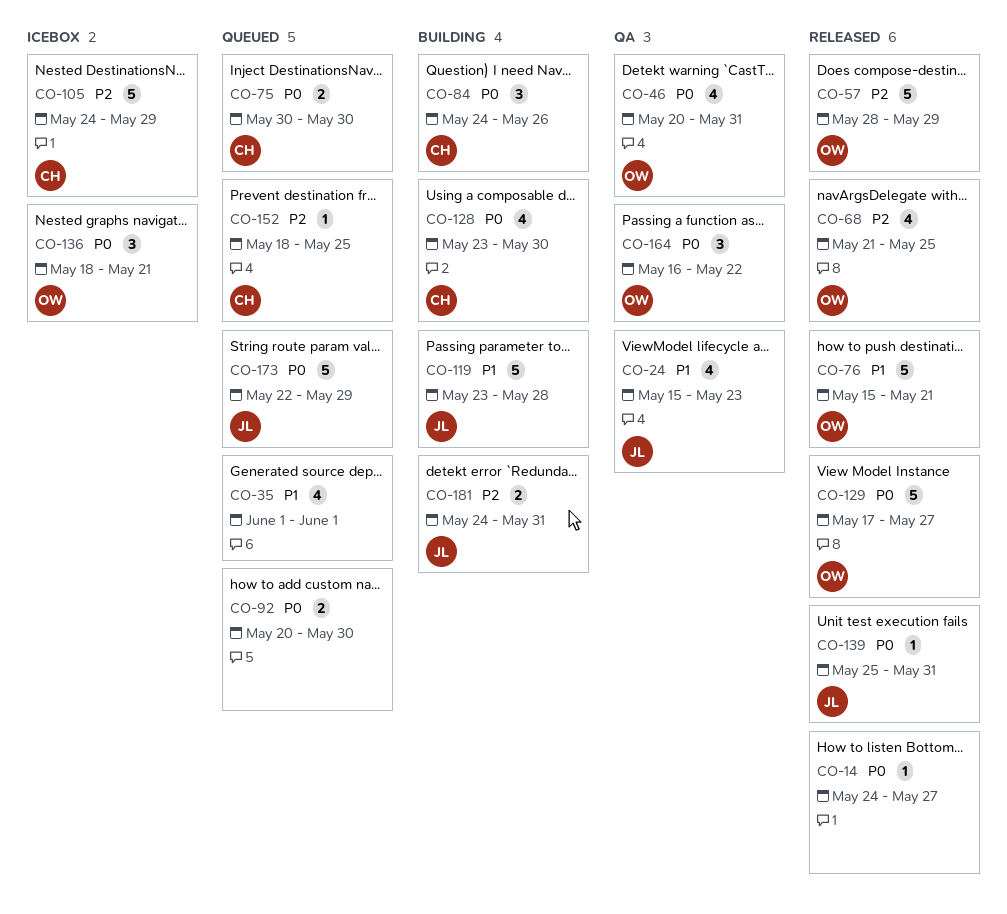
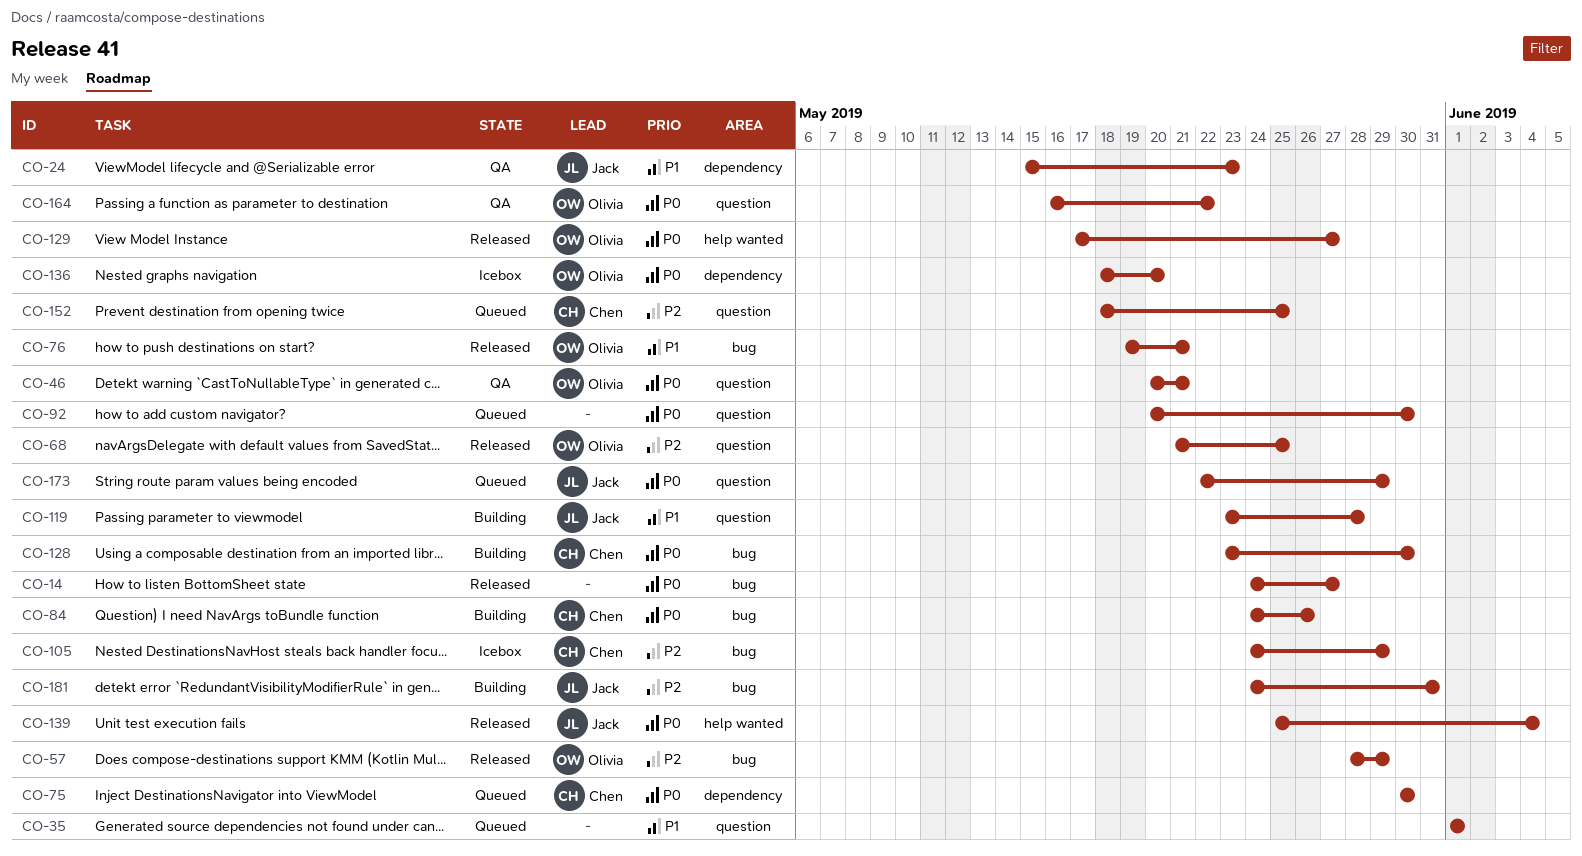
CO-46, due: May 31 -> May 21
CO-76, start: May 15 -> May 19
CO-136, due: May 21 -> May 20
CO-139, due: May 31 -> Jun 4

